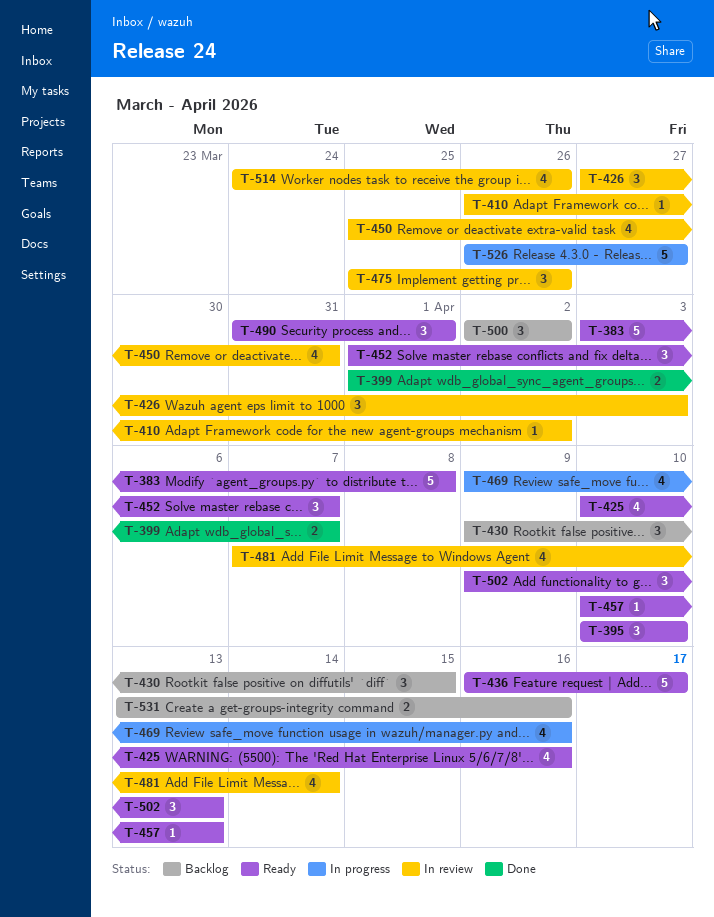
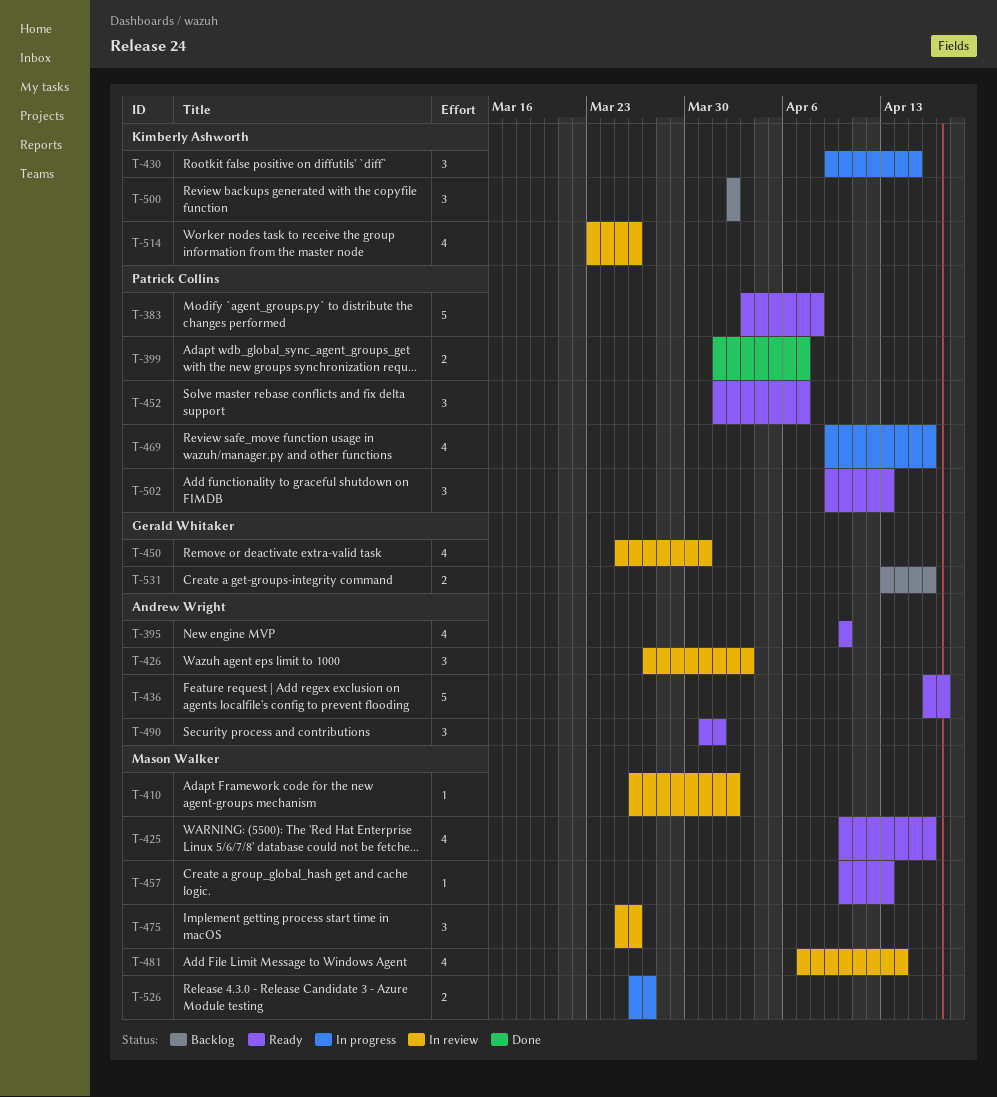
T-395, estimate: 3 -> 4
T-430, status: Backlog -> In progress
T-514, start: Mar 24 -> Mar 23
T-526, estimate: 5 -> 2

